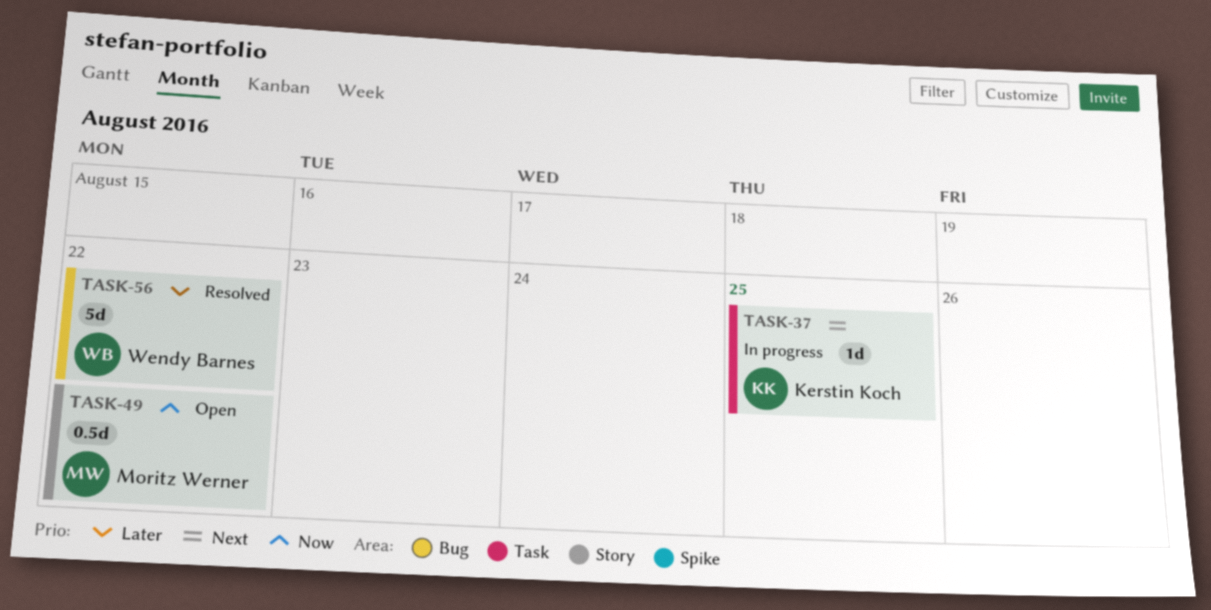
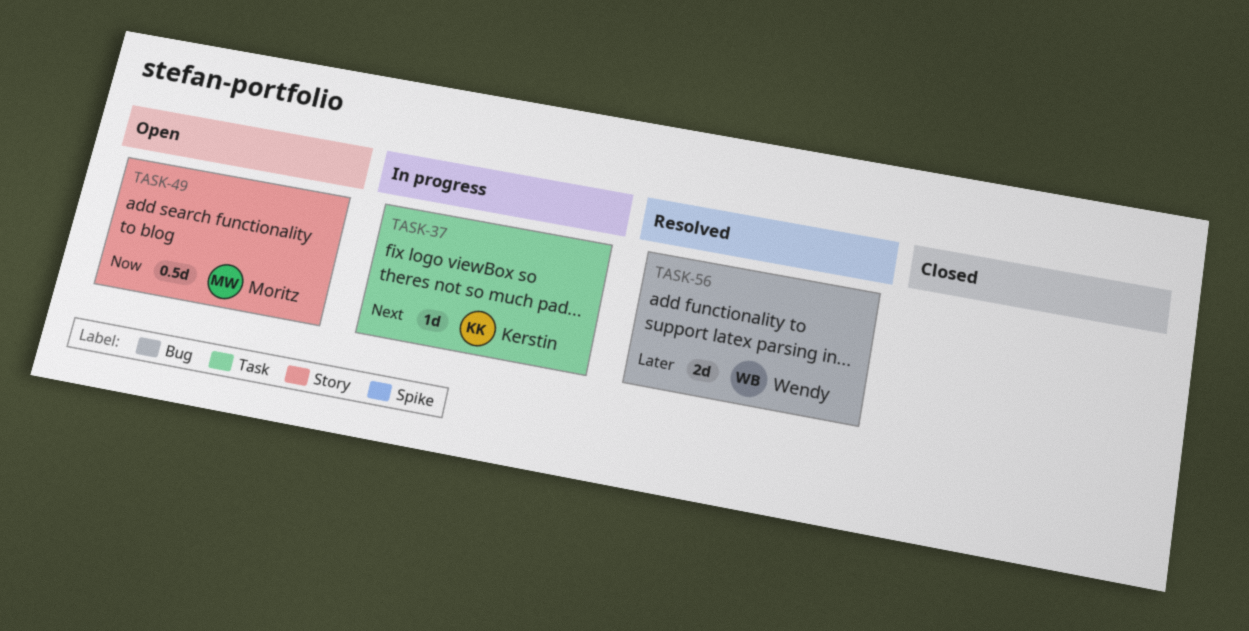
TASK-56, estimate: 5d -> 2d

